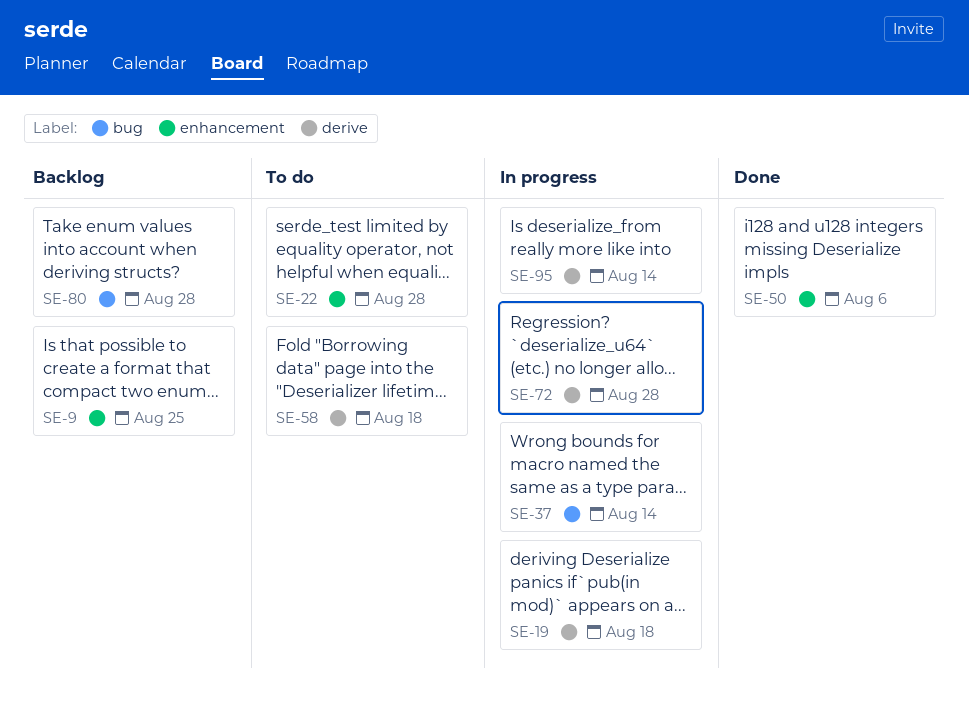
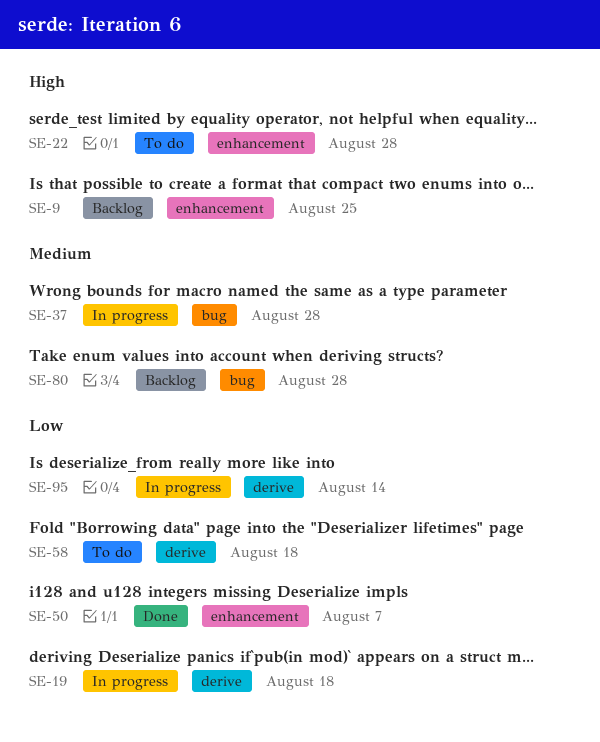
SE-37, due: Aug 14 -> Aug 28
SE-50, due: Aug 6 -> Aug 7
SE-72: present -> none

